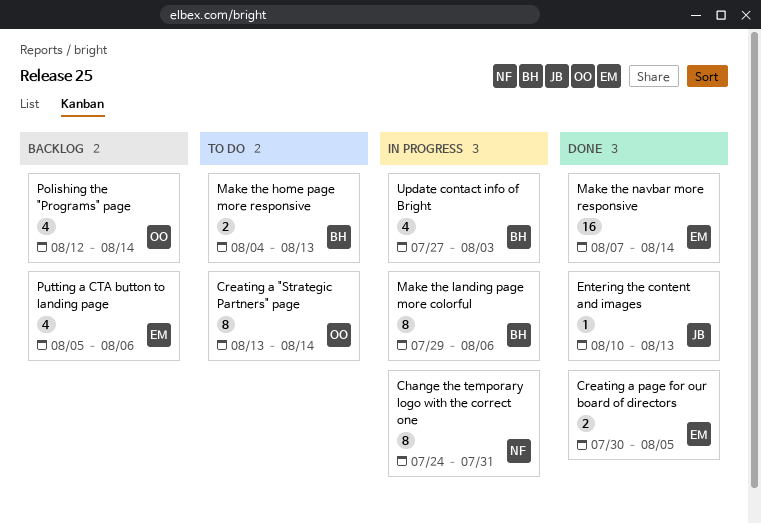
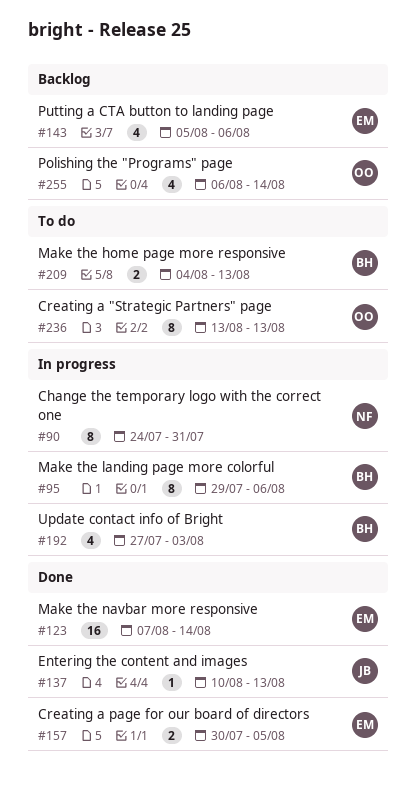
Creating a "Strategic Partners" page, due: Aug 14 -> Aug 13
Polishing the "Programs" page, start: Aug 12 -> Aug 6

